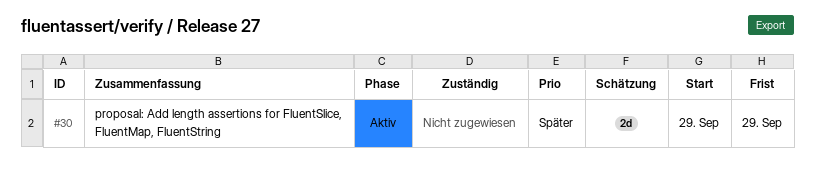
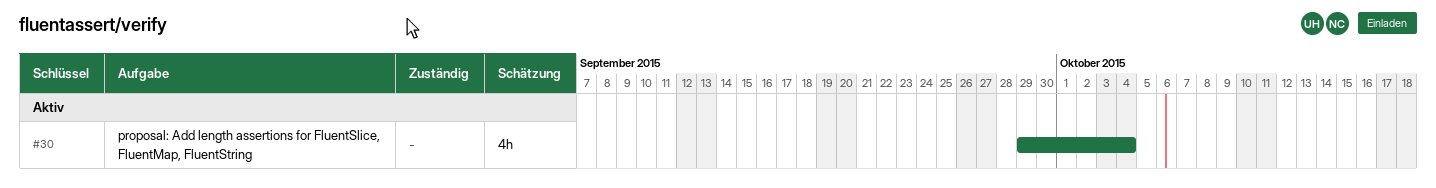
#30, estimate: 2d -> 4h
#30, due: Sep 29 -> Oct 4

